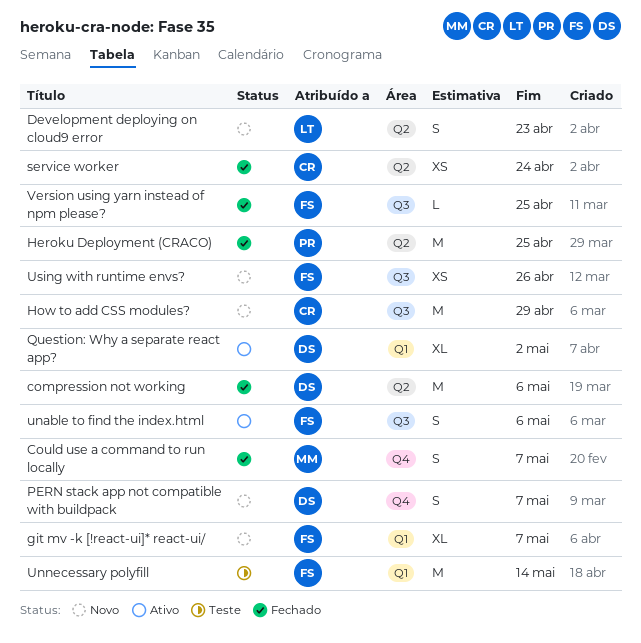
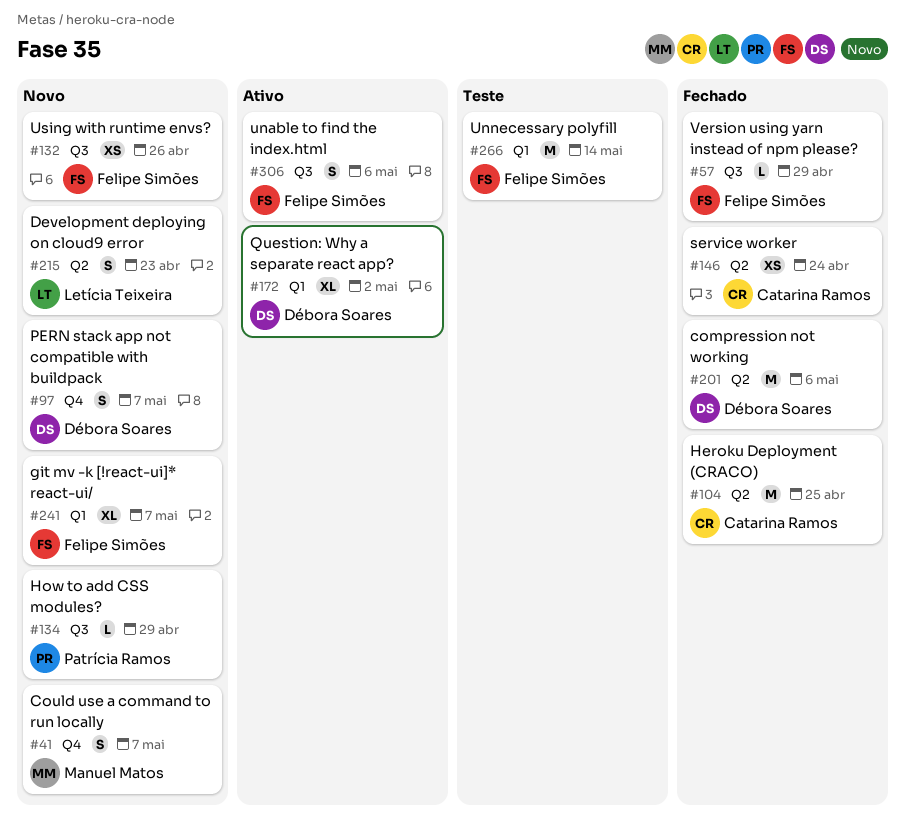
Could use a command to run locally, status: Fechado -> Novo
Heroku Deployment (CRACO), owner: Patrícia Ramos -> Catarina Ramos
How to add CSS modules?, owner: Catarina Ramos -> Patrícia Ramos
How to add CSS modules?, estimate: M -> L
Version using yarn instead of npm please?, due: Apr 25 -> Apr 29

